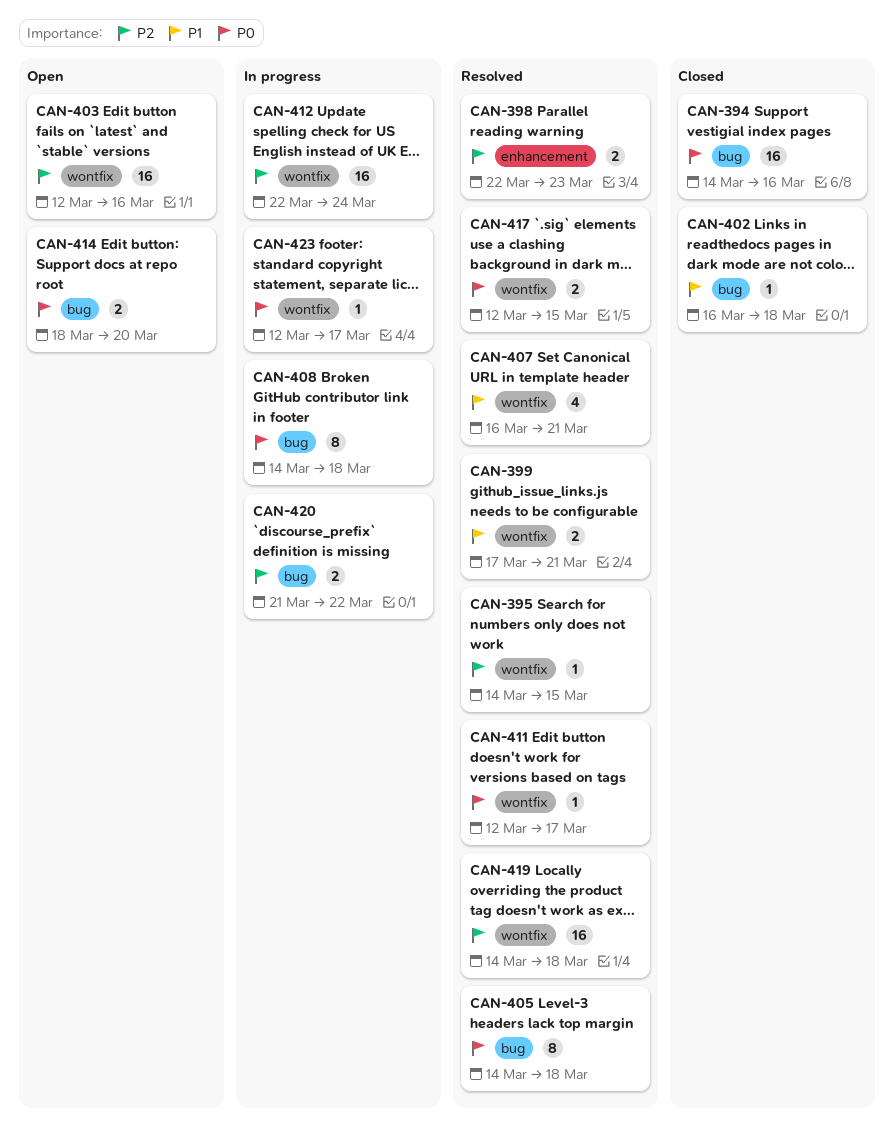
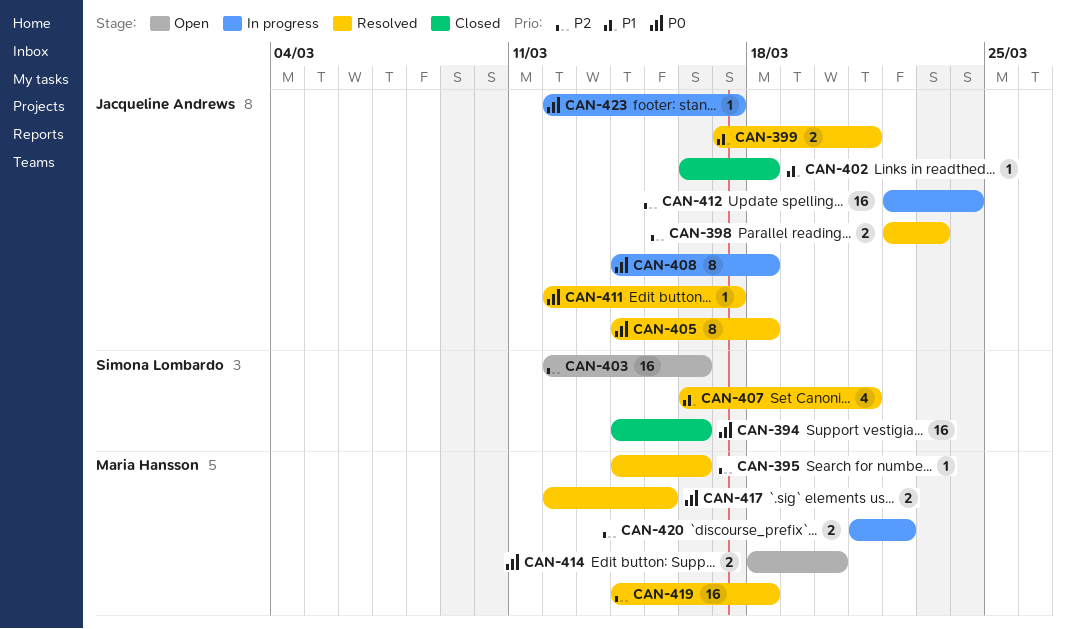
CAN-395, due: Mar 15 -> Mar 16

